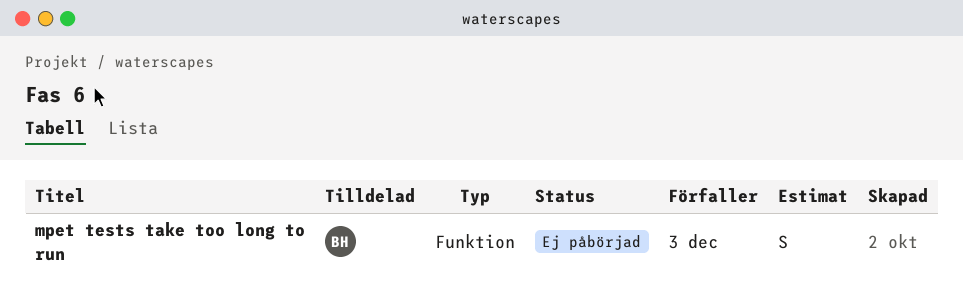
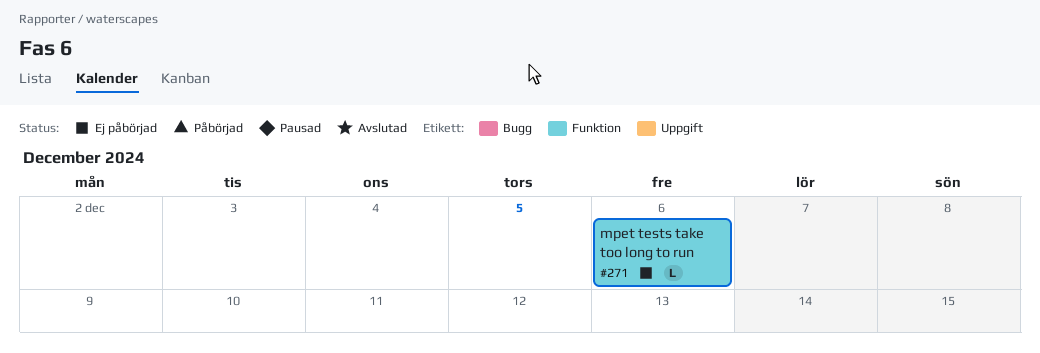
mpet tests take too long to run, estimate: S -> L
mpet tests take too long to run, due: Dec 3 -> Dec 6

